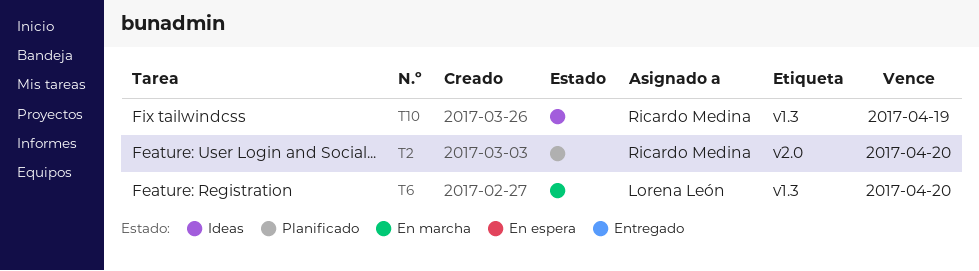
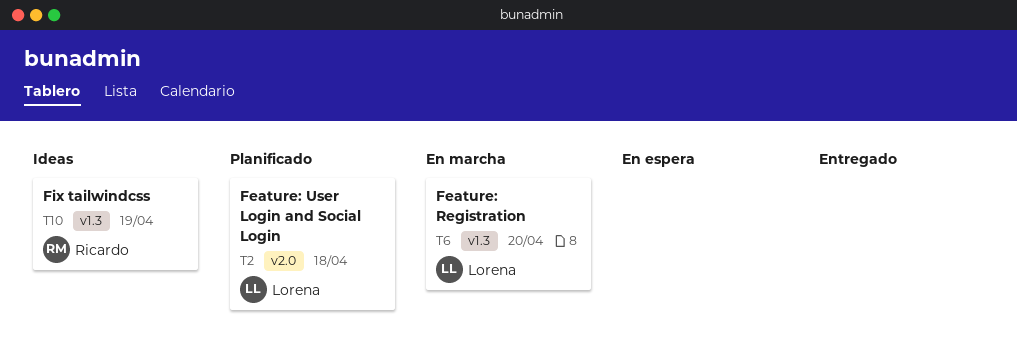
T2, owner: Ricardo Medina -> Lorena León
T2, due: Apr 20 -> Apr 18

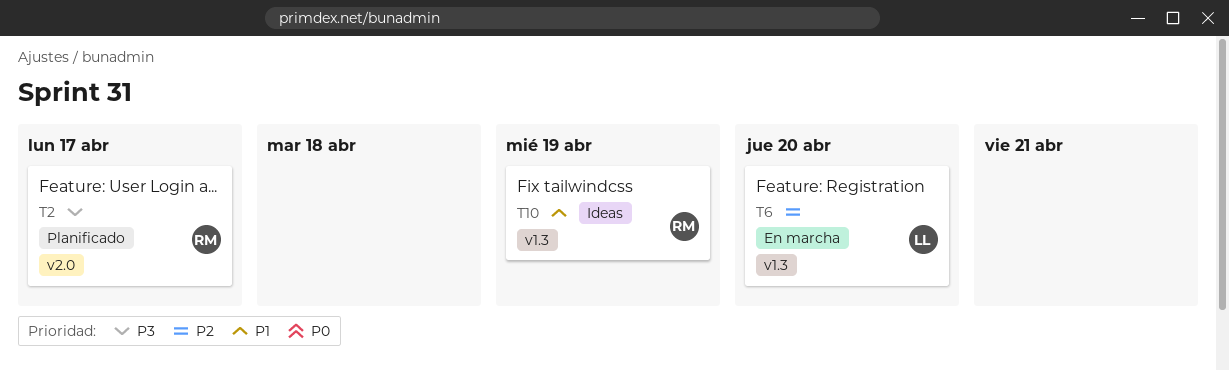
T2, owner: Lorena -> Ricardo
T2, due: Apr 18 -> Apr 17

